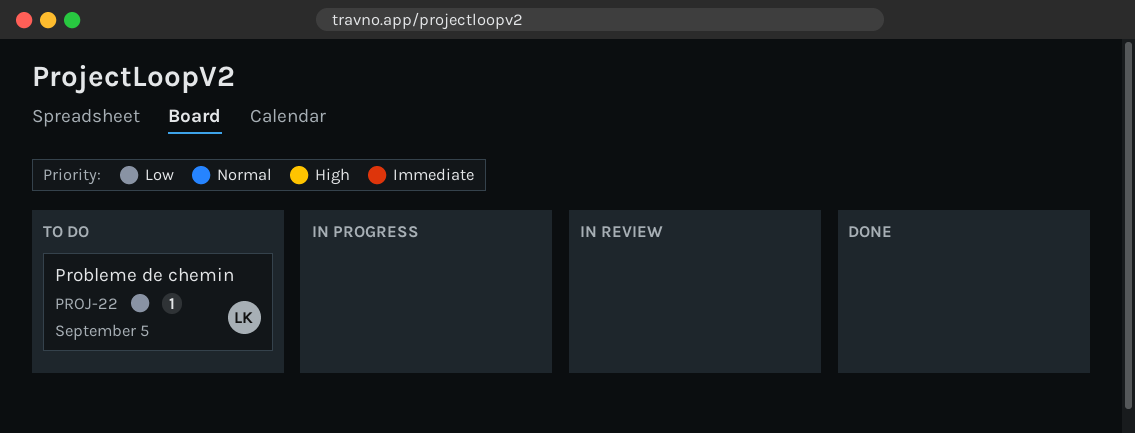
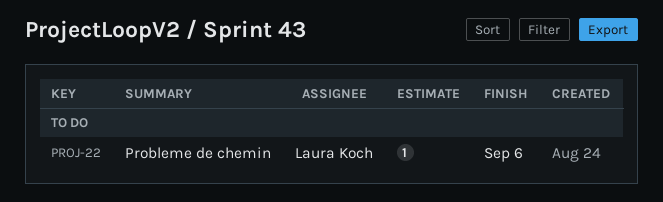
PROJ-22, due: Sep 5 -> Sep 6

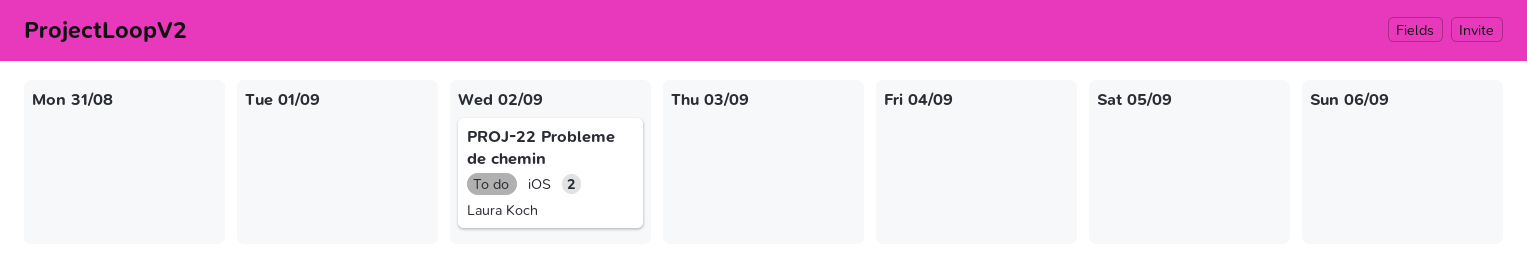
PROJ-22, estimate: 1 -> 2
PROJ-22, due: Sep 6 -> Sep 2

